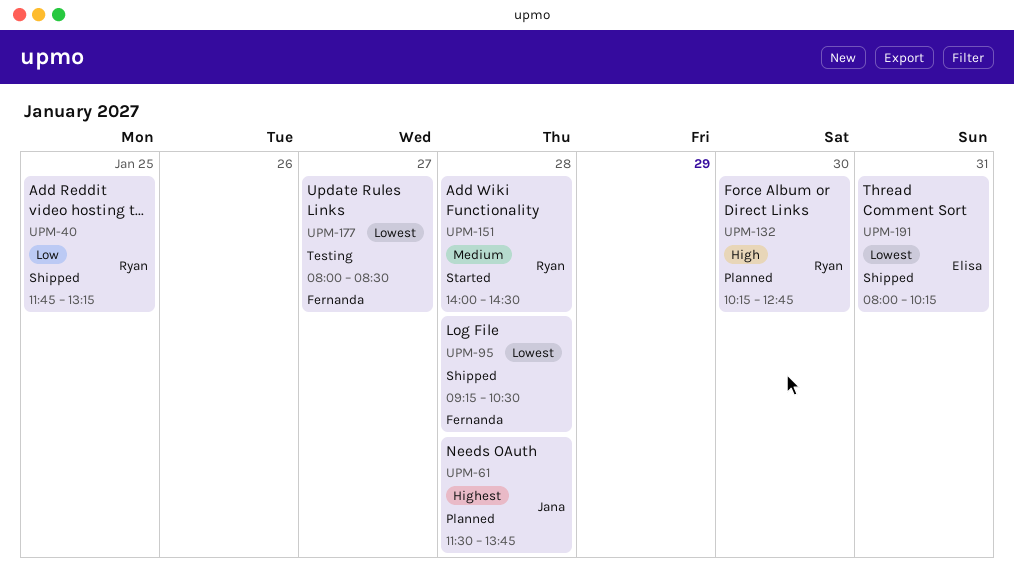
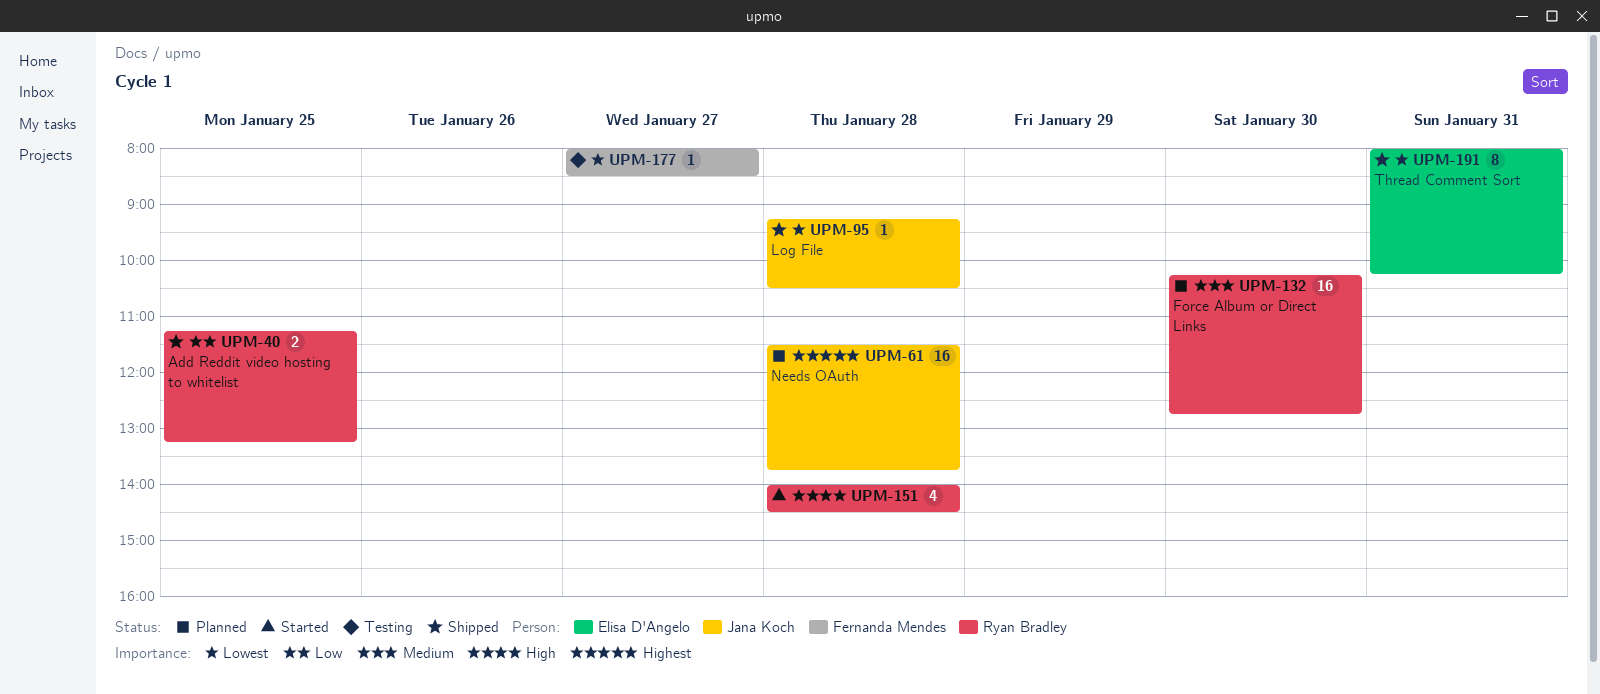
UPM-40, begins: 11:45 -> 11:15
UPM-95, owner: Fernanda Mendes -> Jana Koch
UPM-132, priority: High -> Medium
UPM-151, priority: Medium -> High

